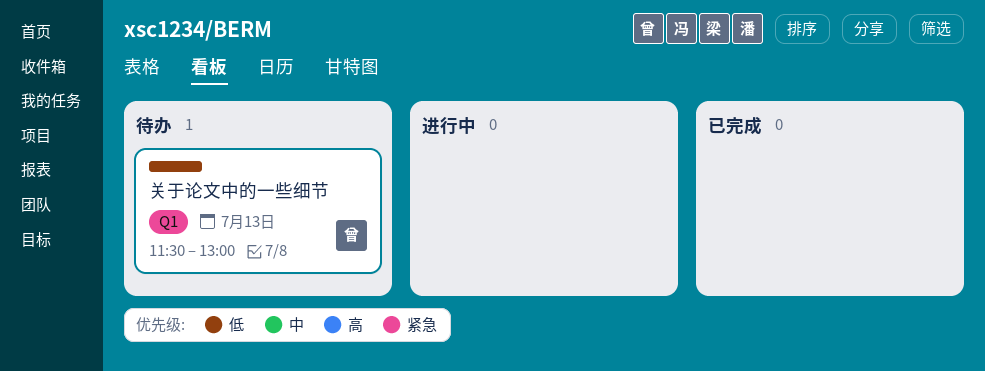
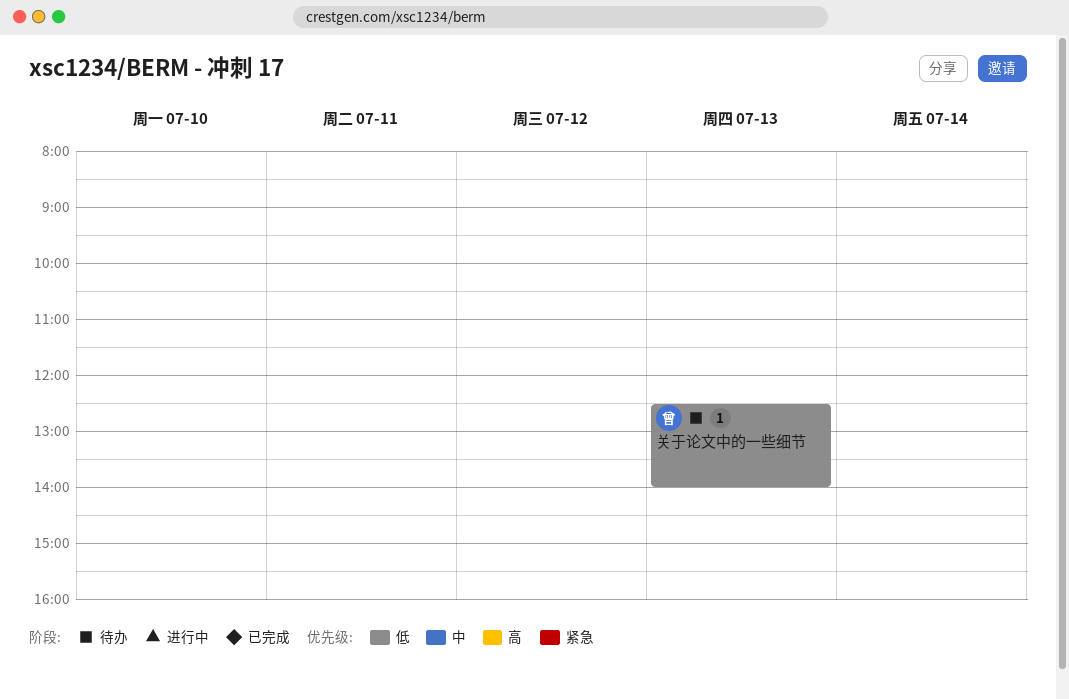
关于论文中的一些细节, begins: 11:30 -> 12:30
关于论文中的一些细节, ends: 13:00 -> 14:00

